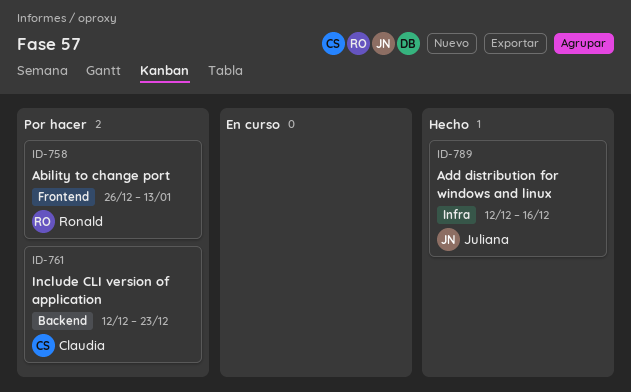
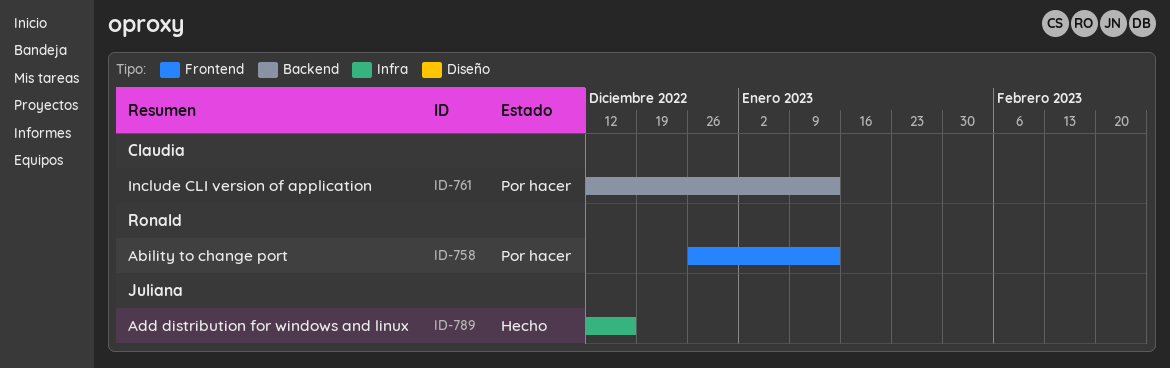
ID-761, due: Dec 23 -> Jan 13

